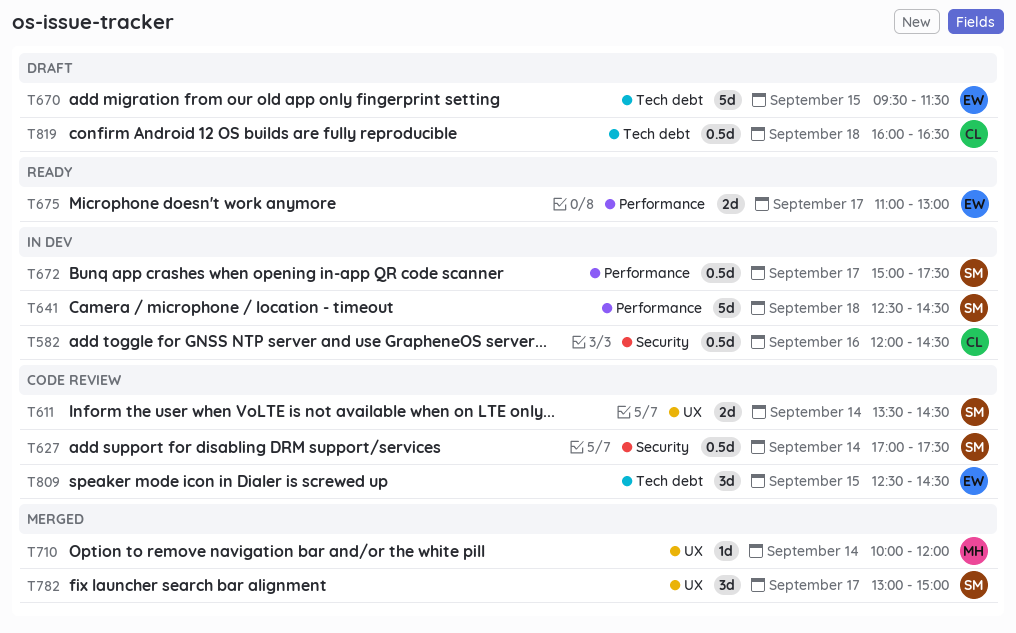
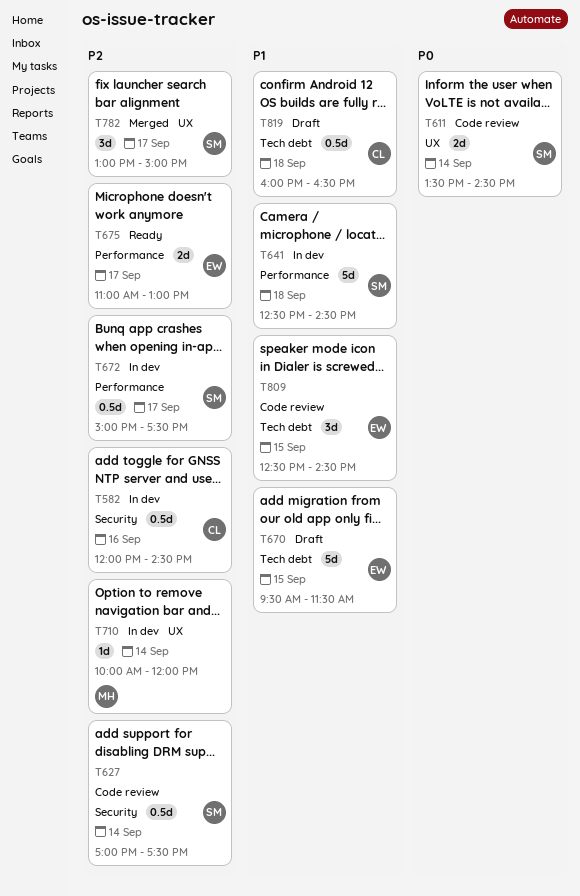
T710, status: Merged -> In dev

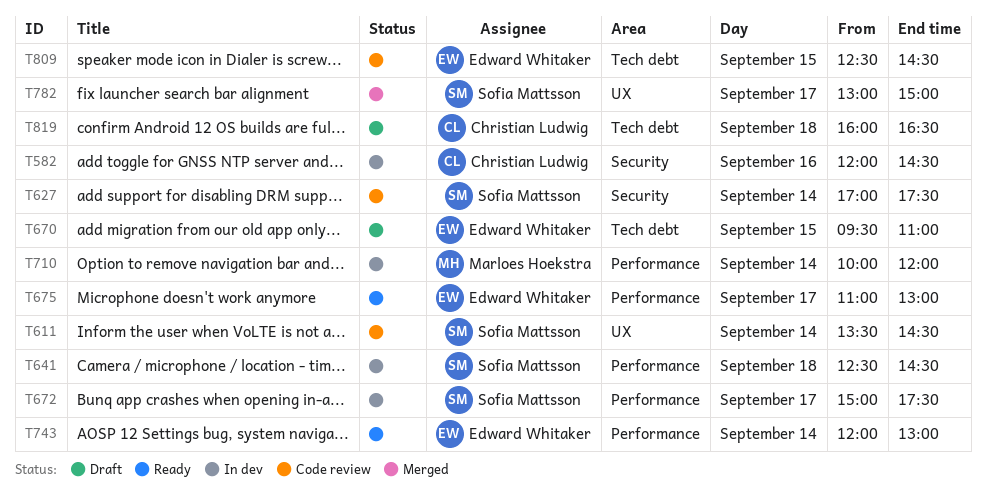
T670, ends: 11:30 -> 11:00
T710, label: UX -> Performance
T743: none -> present

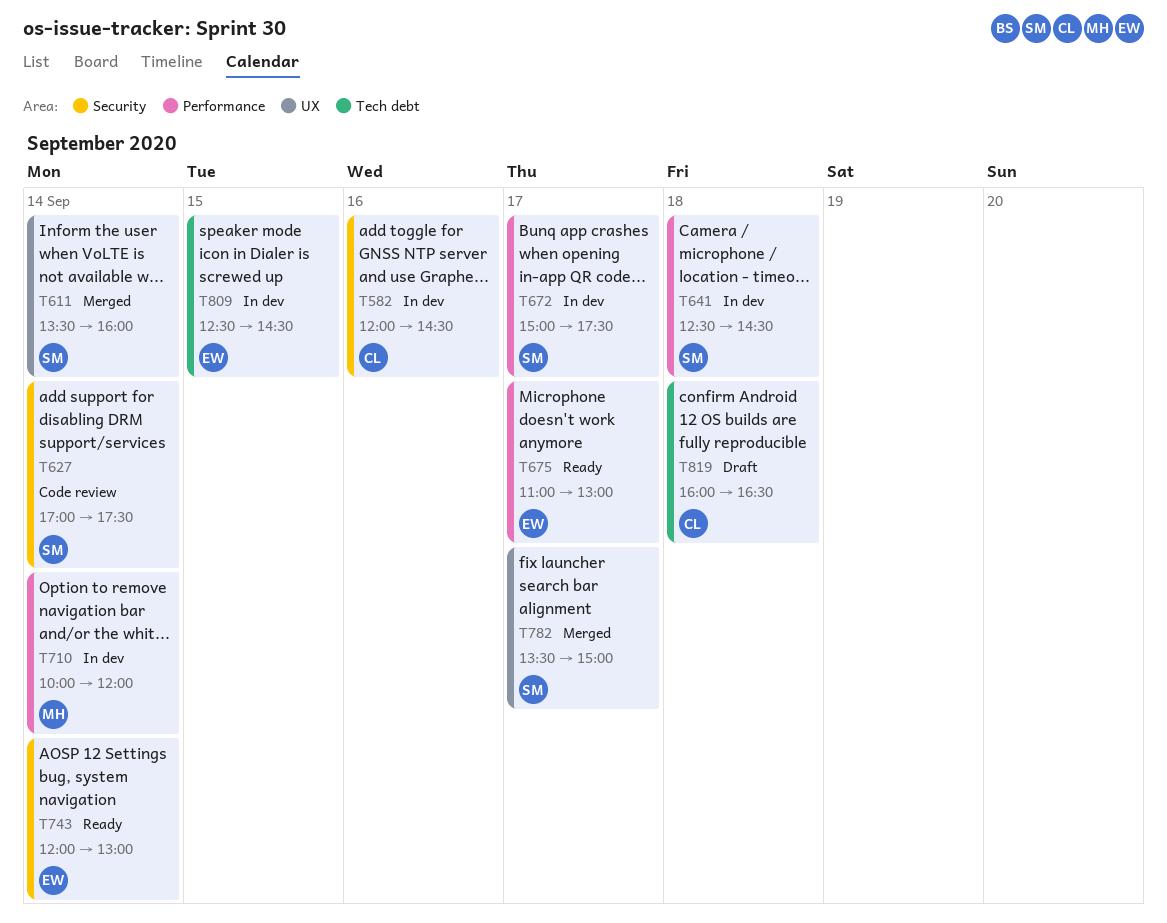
T611, status: Code review -> Merged
T611, ends: 14:30 -> 16:00
T670: present -> none
T743, label: Performance -> Security
T782, begins: 13:00 -> 13:30
T809, status: Code review -> In dev

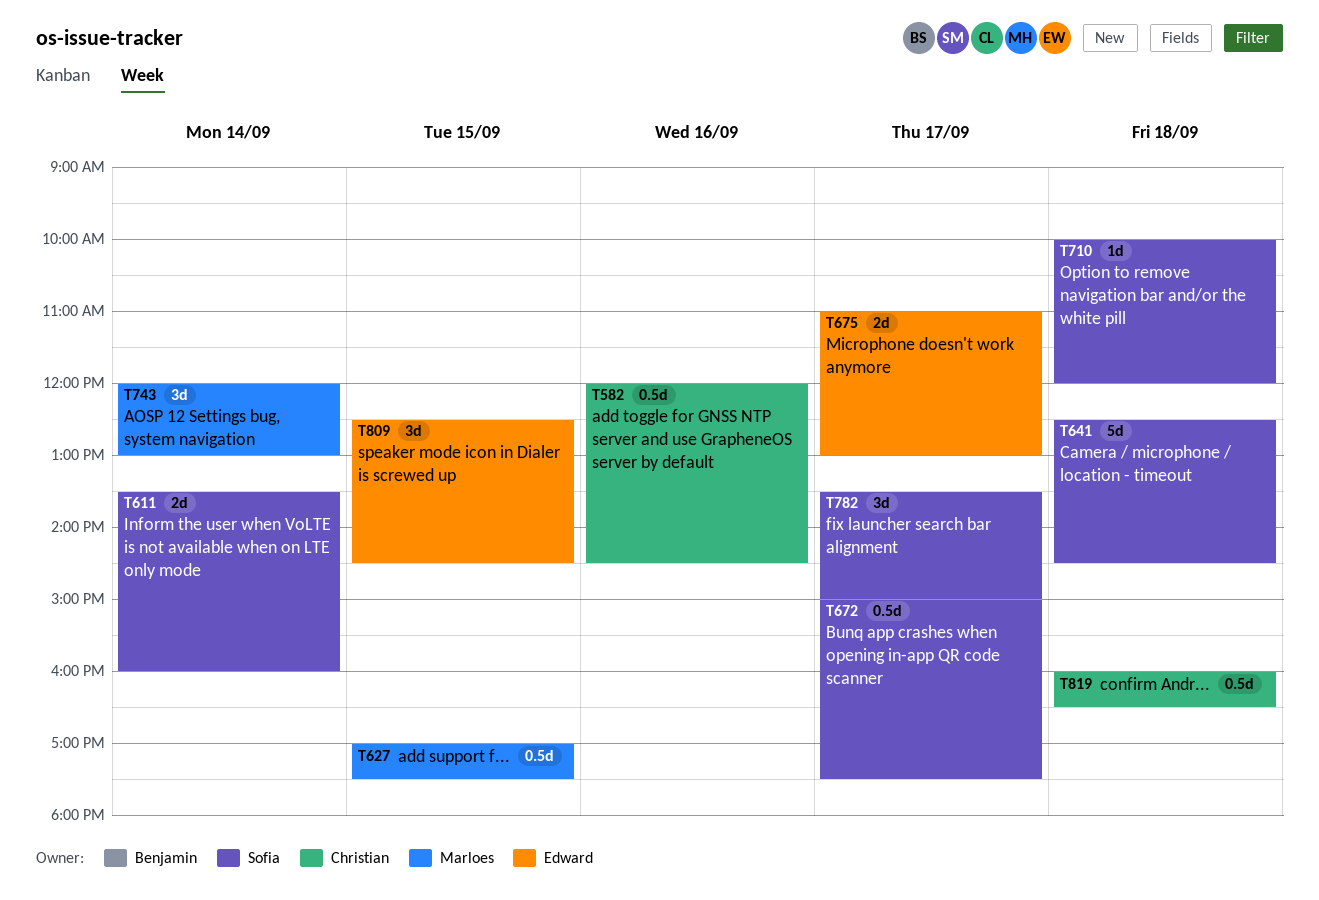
T627, owner: Sofia -> Marloes
T627, day: Sep 14 -> Sep 15
T710, owner: Marloes -> Sofia
T710, day: Sep 14 -> Sep 18
T743, owner: Edward -> Marloes

